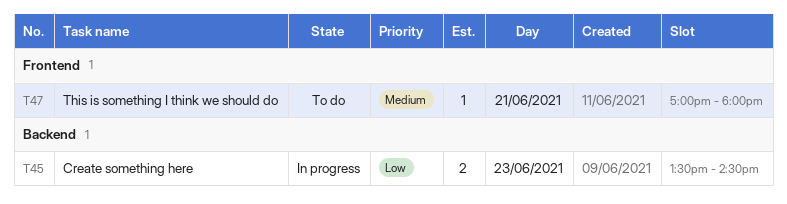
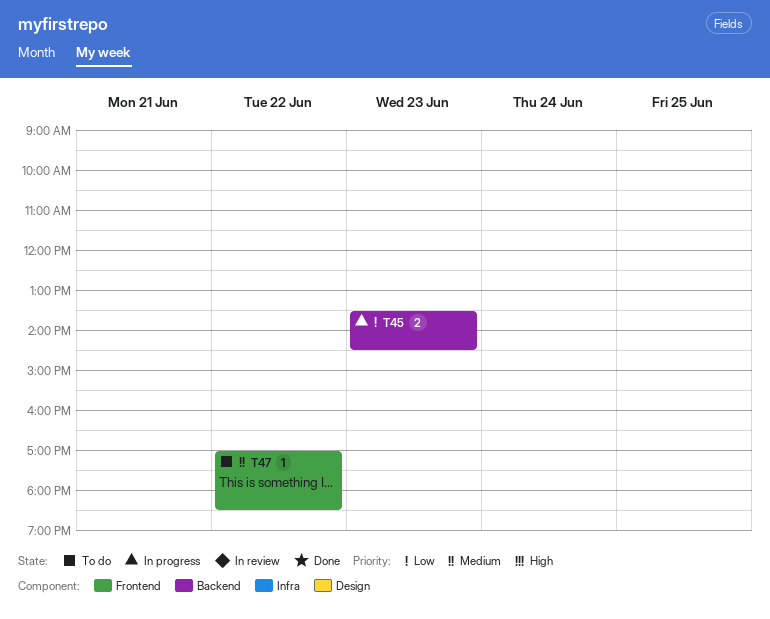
T47, day: Jun 21 -> Jun 22
T47, ends: 18:00 -> 18:30

